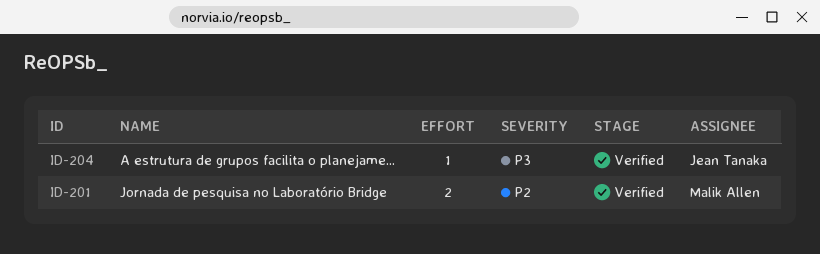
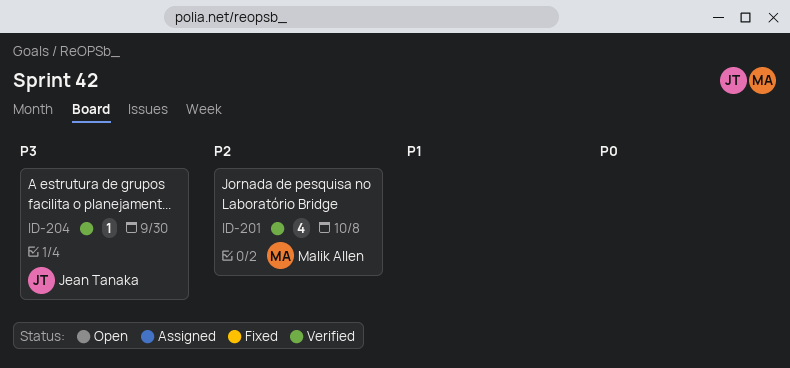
ID-201, estimate: 2 -> 4

